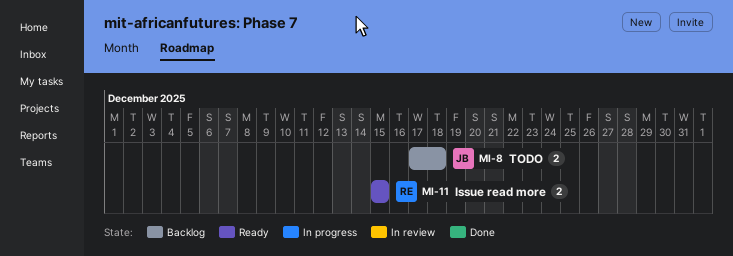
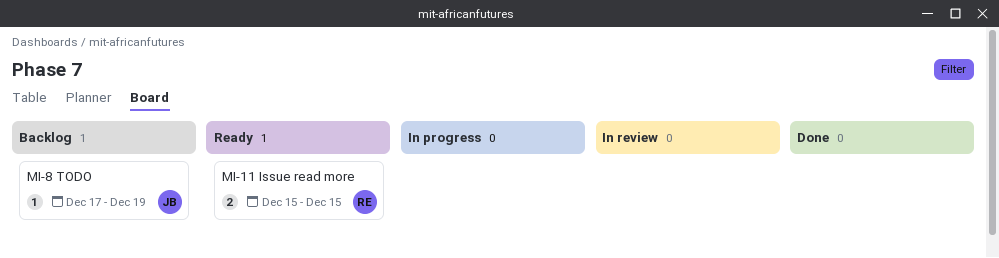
MI-8, estimate: 2 -> 1
MI-8, due: Dec 18 -> Dec 19

